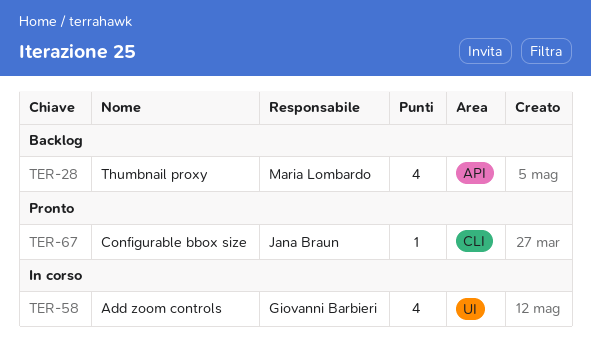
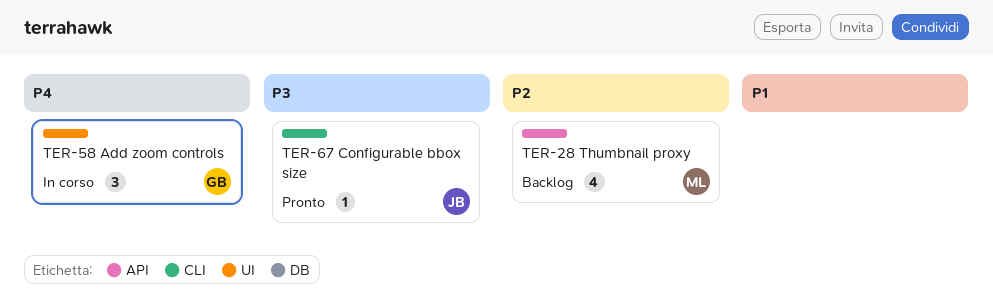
TER-58, estimate: 4 -> 3

